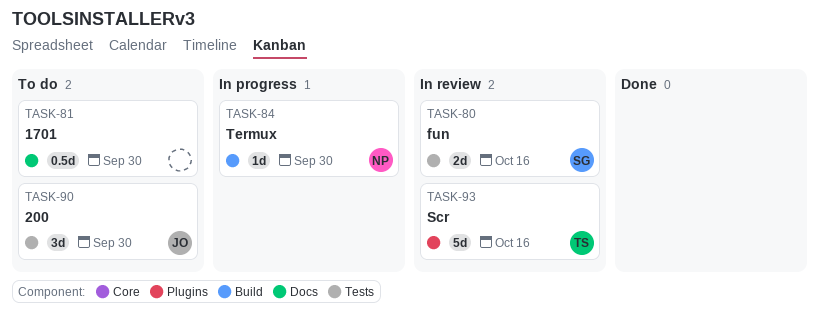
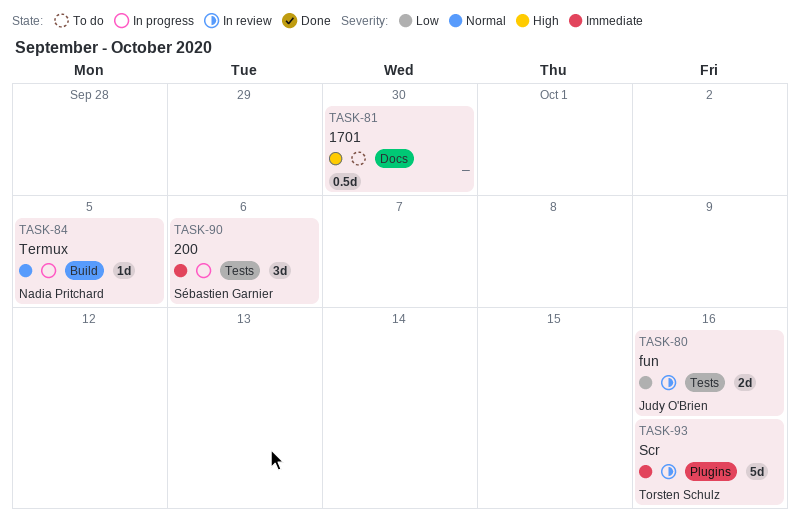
TASK-80, owner: Sébastien Garnier -> Judy O'Brien
TASK-84, due: Sep 30 -> Oct 5
TASK-90, status: To do -> In progress
TASK-90, owner: Judy O'Brien -> Sébastien Garnier
TASK-90, due: Sep 30 -> Oct 6

